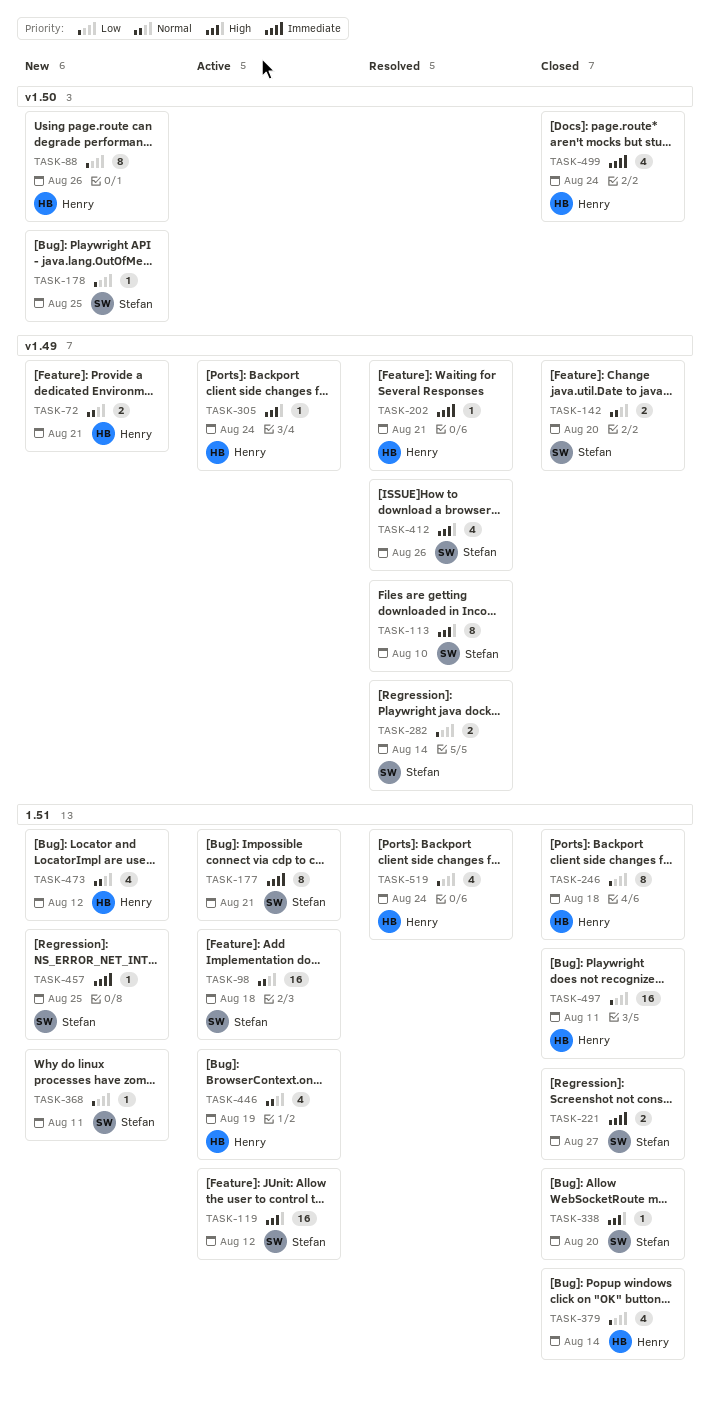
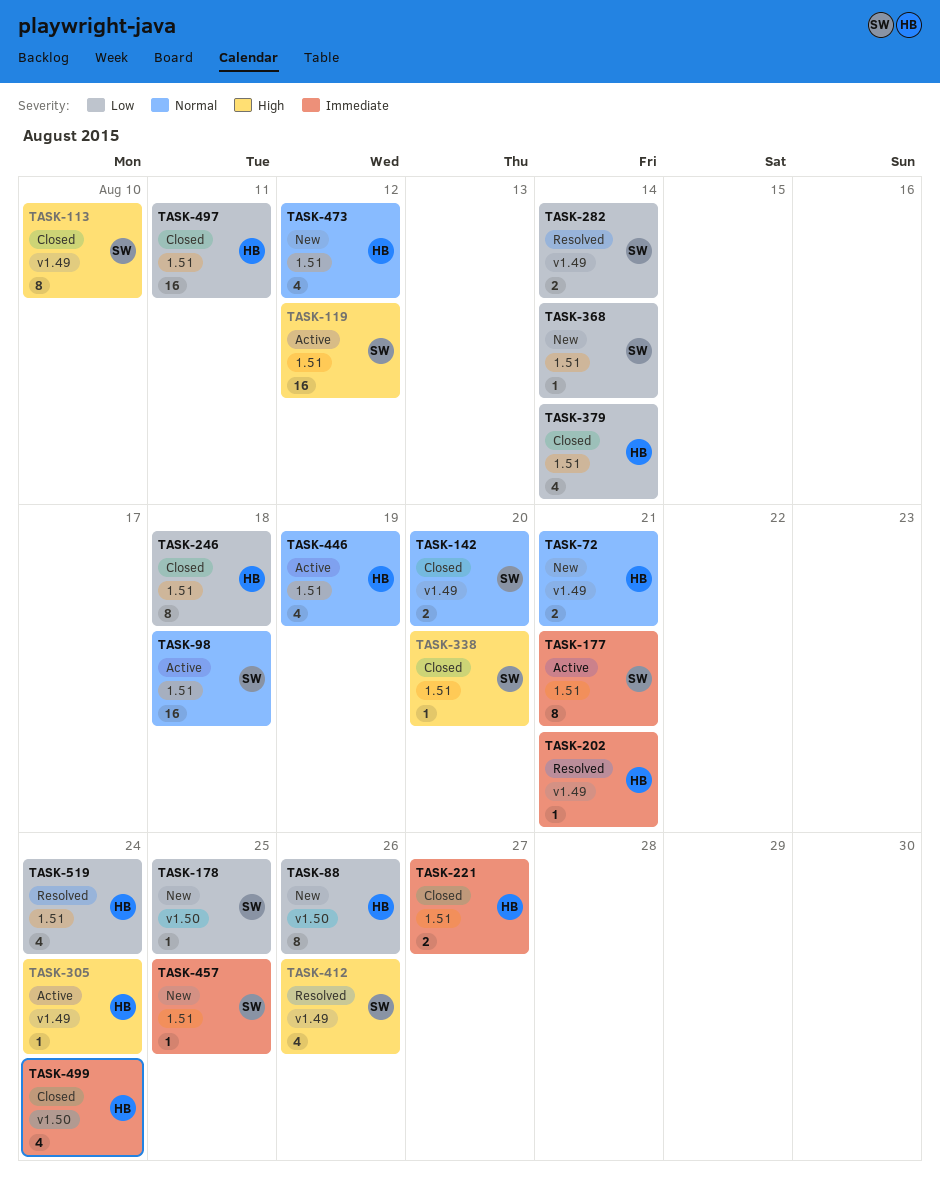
TASK-113, status: Resolved -> Closed
TASK-221, owner: Stefan -> Henry
TASK-368, due: Aug 11 -> Aug 14

